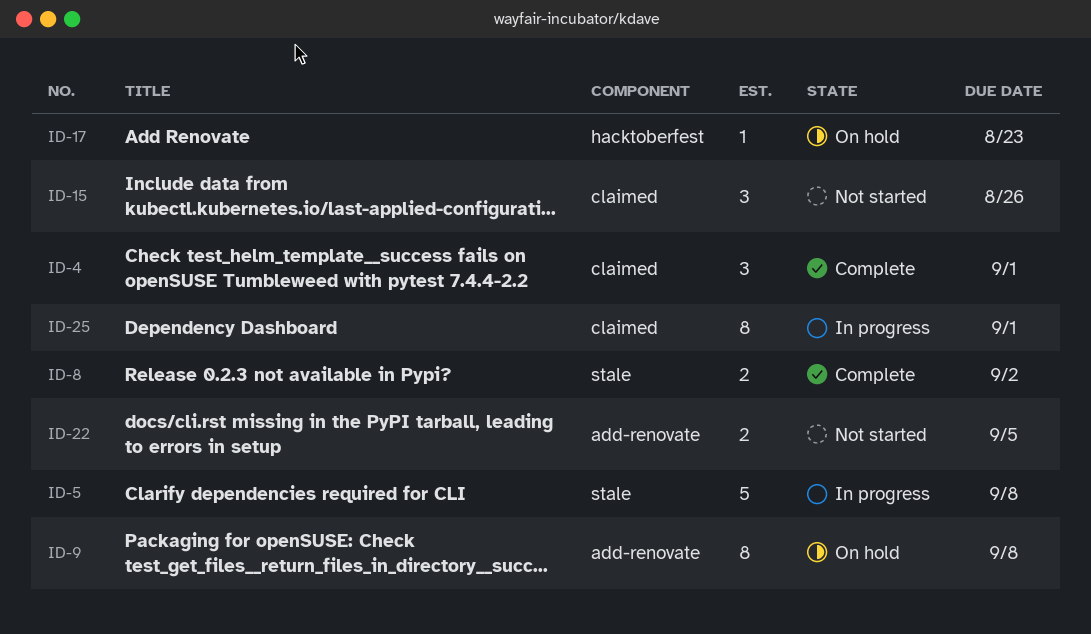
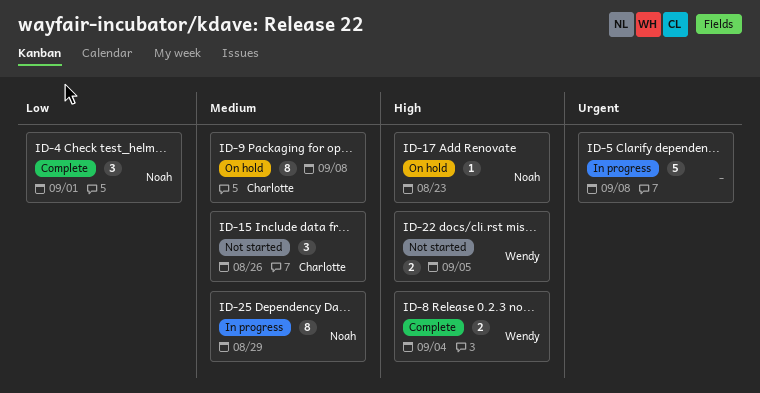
ID-8, due: Sep 2 -> Sep 4
ID-25, due: Sep 1 -> Aug 29

